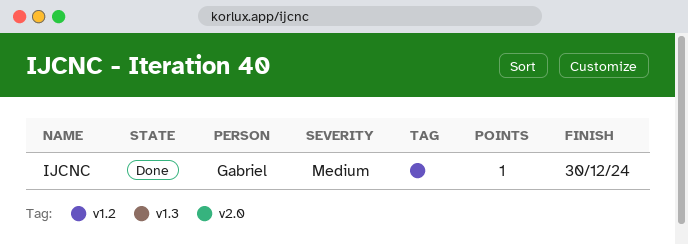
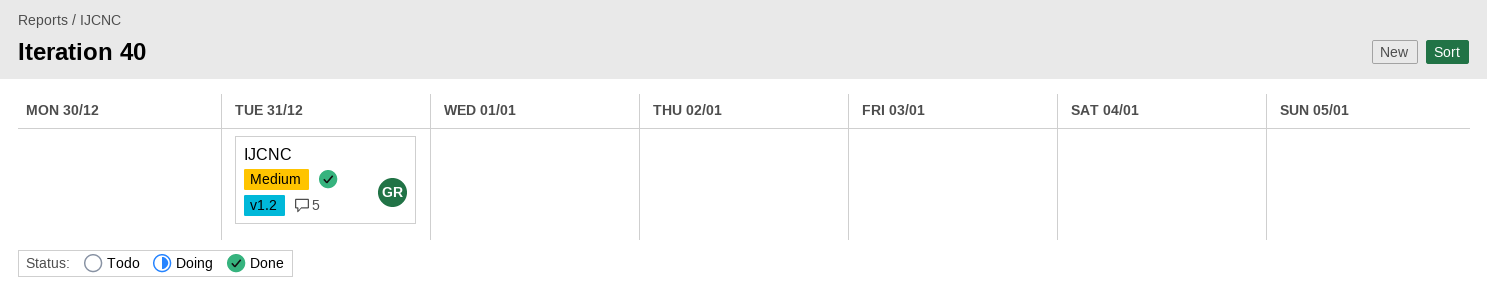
IJCNC, due: Dec 30 -> Dec 31

